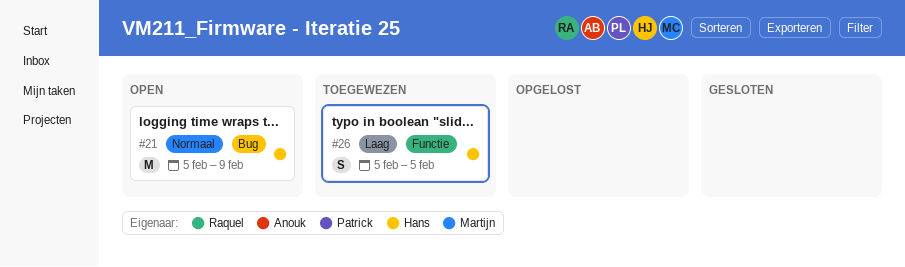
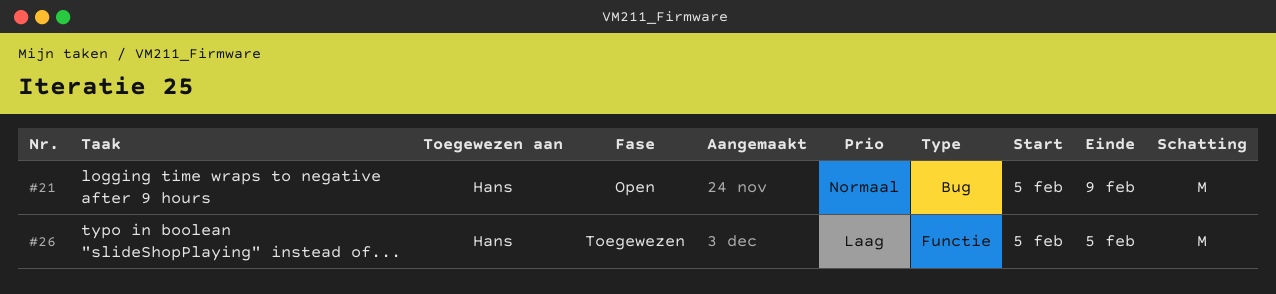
#26, estimate: S -> M

